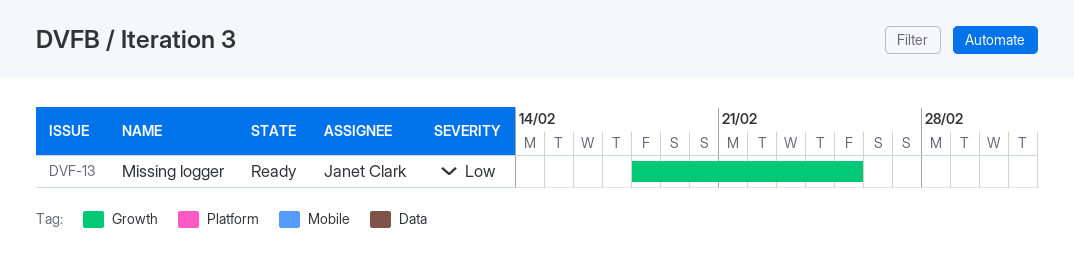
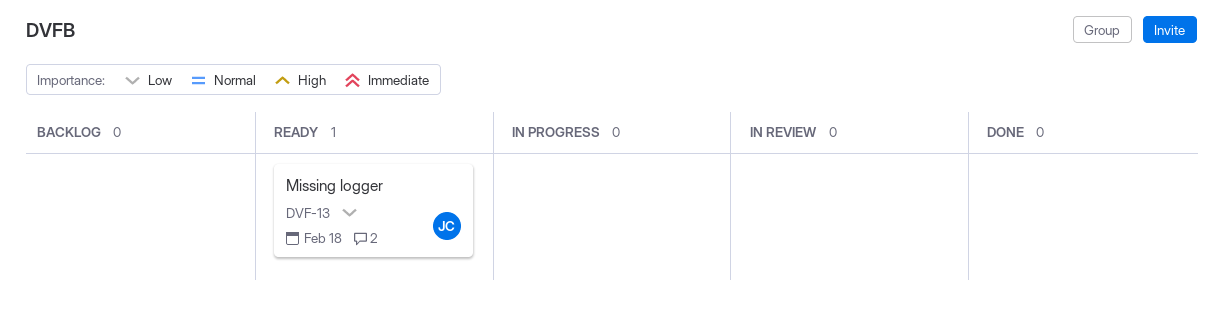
DVF-13, due: Feb 25 -> Feb 18

